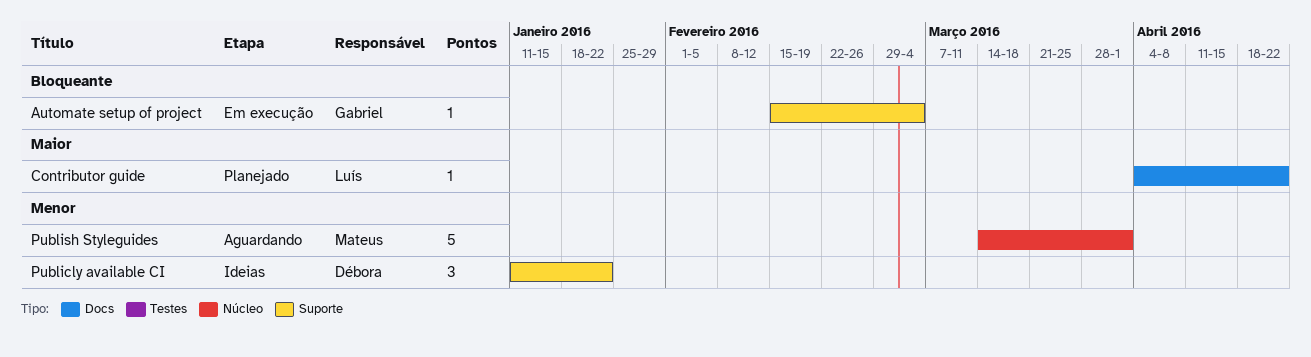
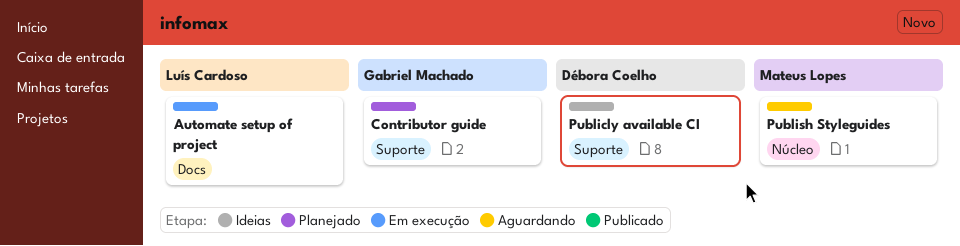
Automate setup of project, owner: Gabriel Machado -> Luís Cardoso
Automate setup of project, label: Suporte -> Docs
Contributor guide, owner: Luís Cardoso -> Gabriel Machado
Contributor guide, label: Docs -> Suporte

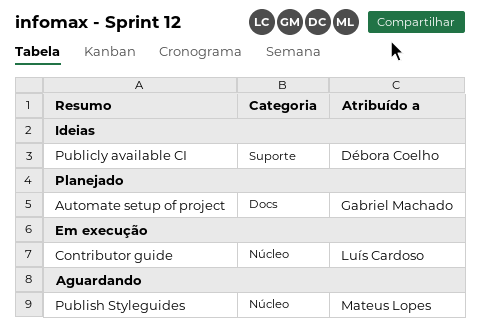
Automate setup of project, status: Em execução -> Planejado
Automate setup of project, owner: Luís Cardoso -> Gabriel Machado
Contributor guide, status: Planejado -> Em execução
Contributor guide, owner: Gabriel Machado -> Luís Cardoso
Contributor guide, label: Suporte -> Núcleo

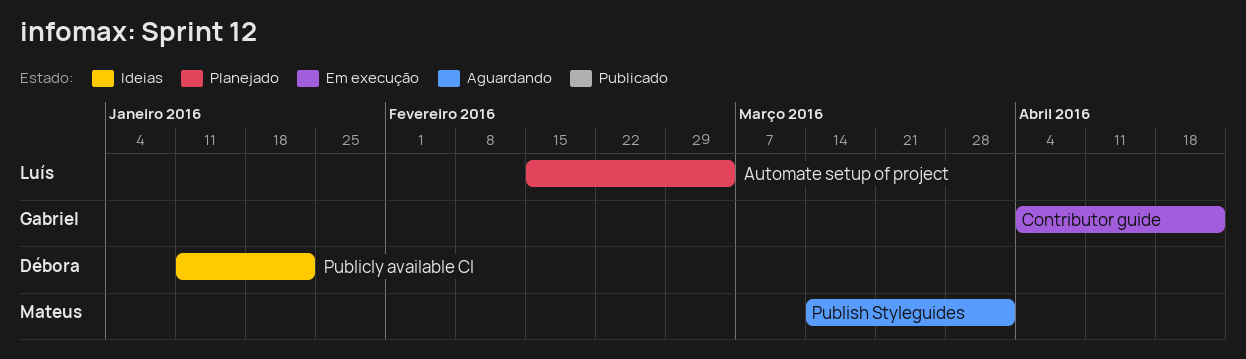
Automate setup of project, owner: Gabriel Machado -> Luís Cardoso
Contributor guide, owner: Luís Cardoso -> Gabriel Machado

